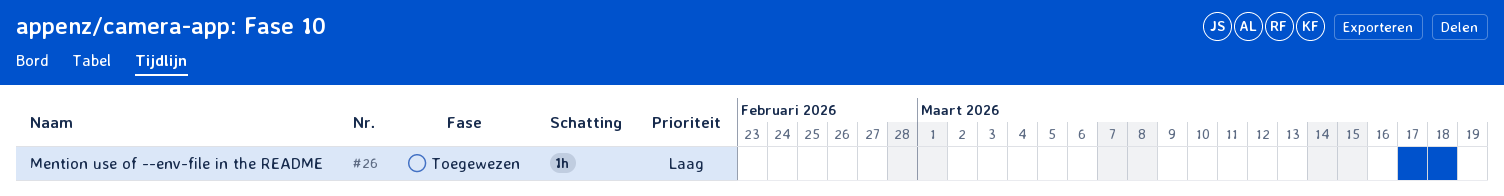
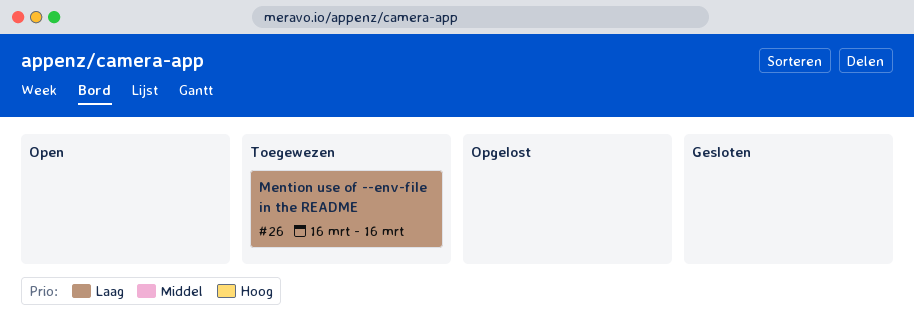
#26, start: Mar 17 -> Mar 16
#26, due: Mar 18 -> Mar 16

